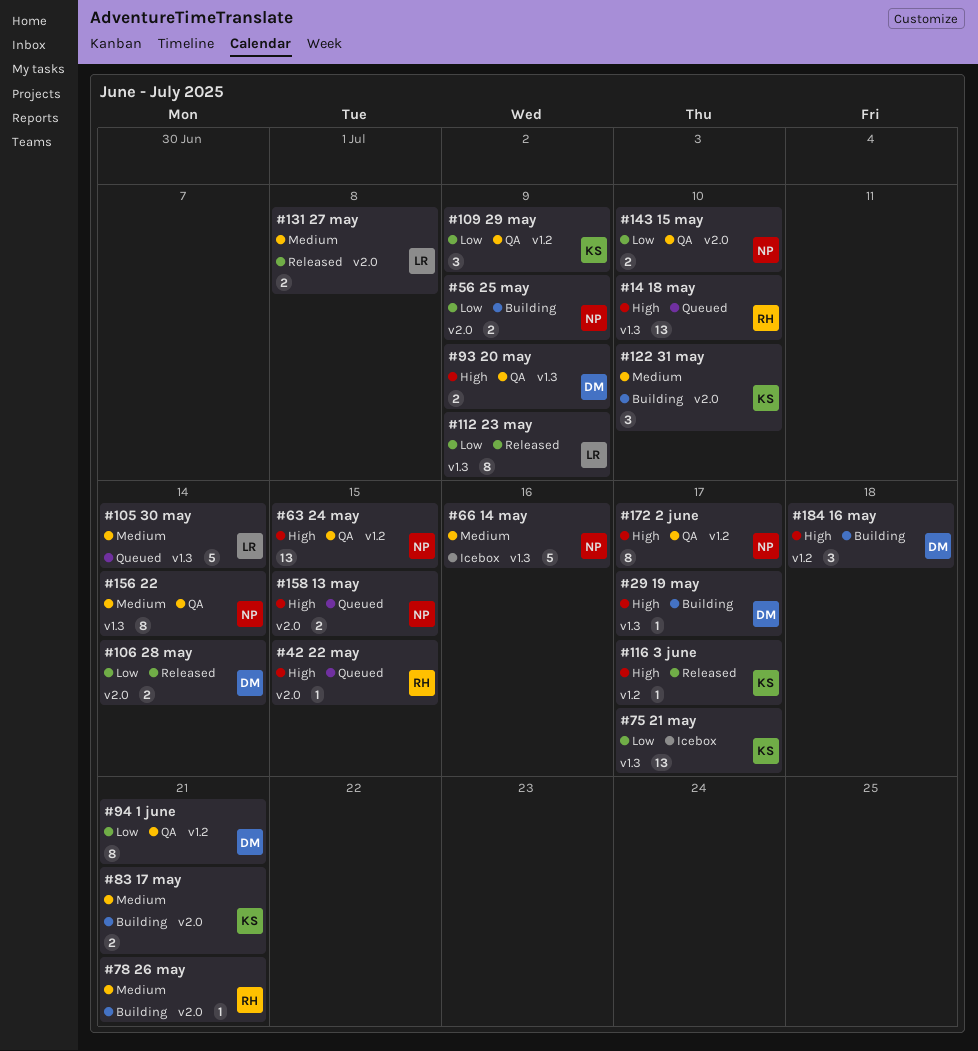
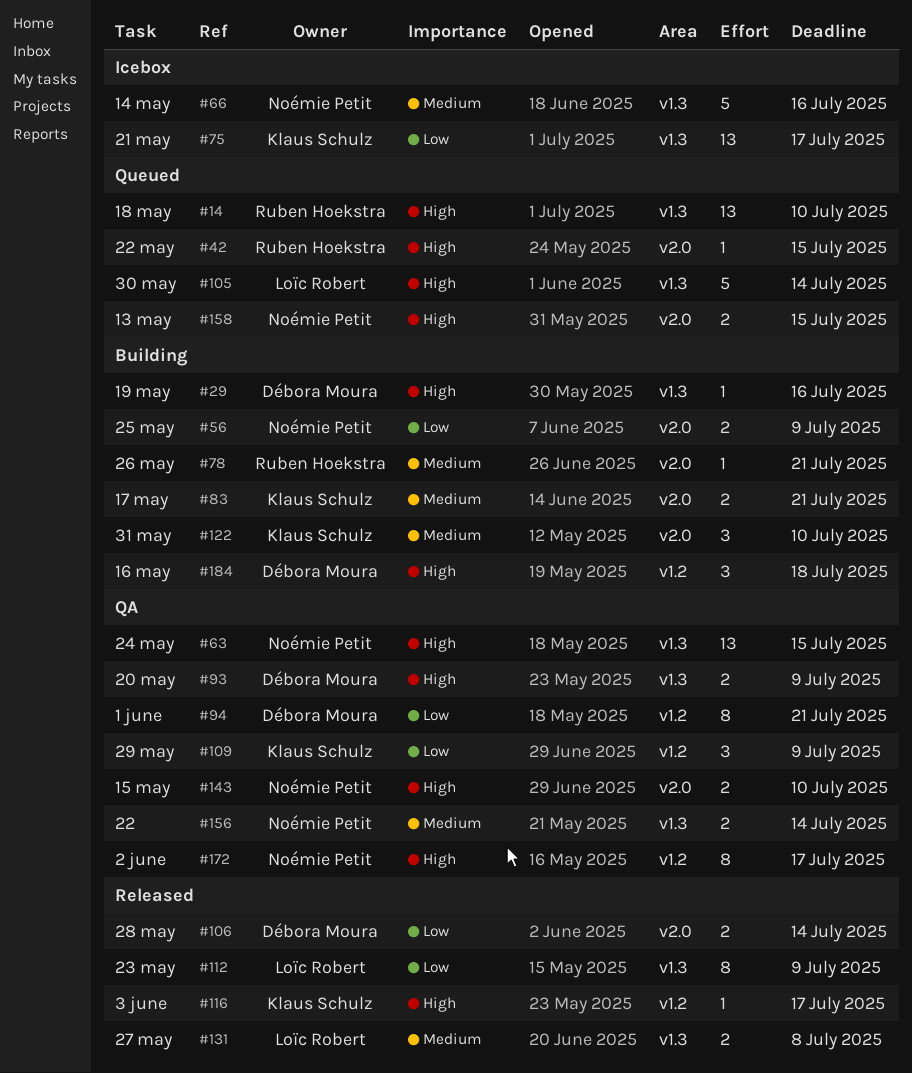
#29, due: Jul 17 -> Jul 16
#63, label: v1.2 -> v1.3
#105, priority: Medium -> High
#131, label: v2.0 -> v1.3
#143, priority: Low -> High
#156, estimate: 8 -> 2

